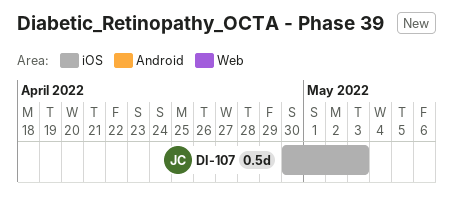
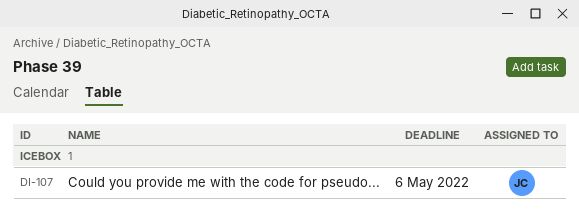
DI-107, due: May 3 -> May 6

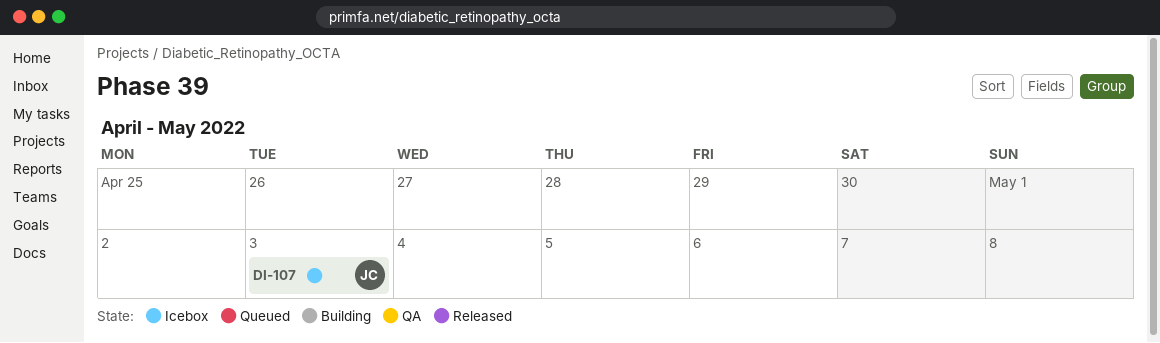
DI-107, due: May 6 -> May 3

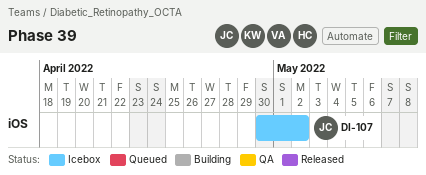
DI-107, due: May 3 -> May 2

